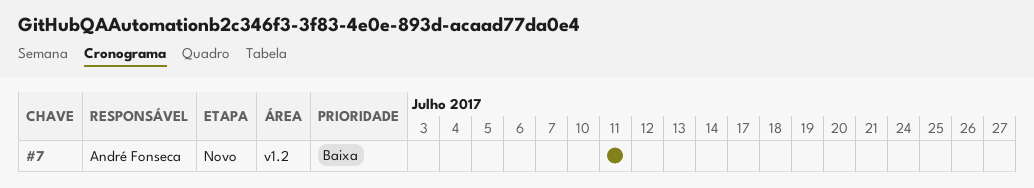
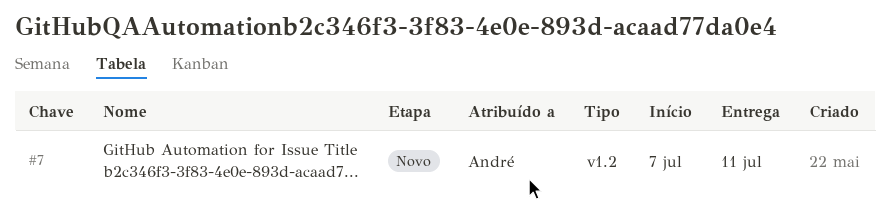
#7, start: Jul 11 -> Jul 7

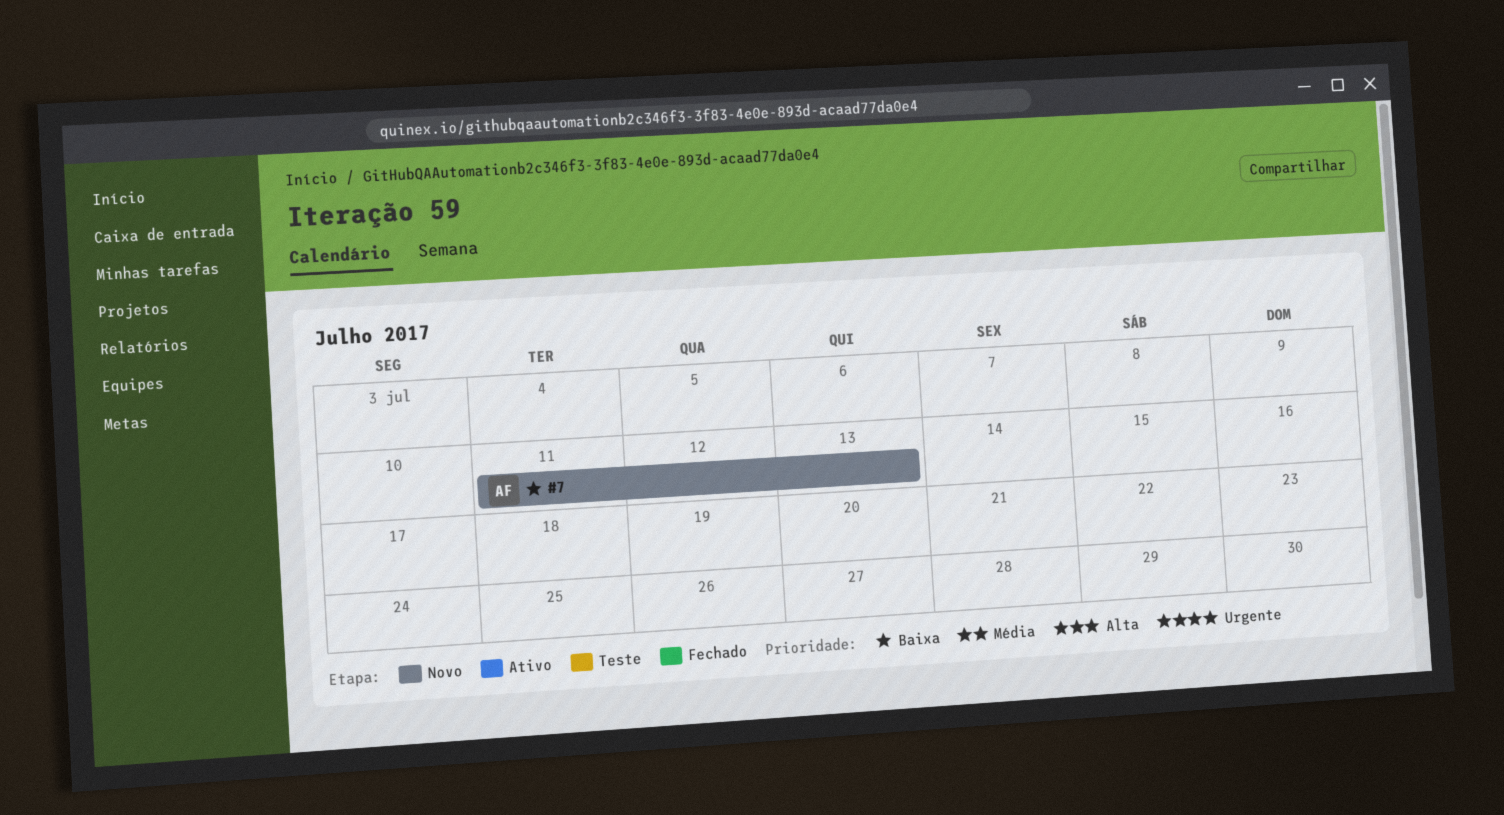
#7, start: Jul 7 -> Jul 11
#7, due: Jul 11 -> Jul 13

